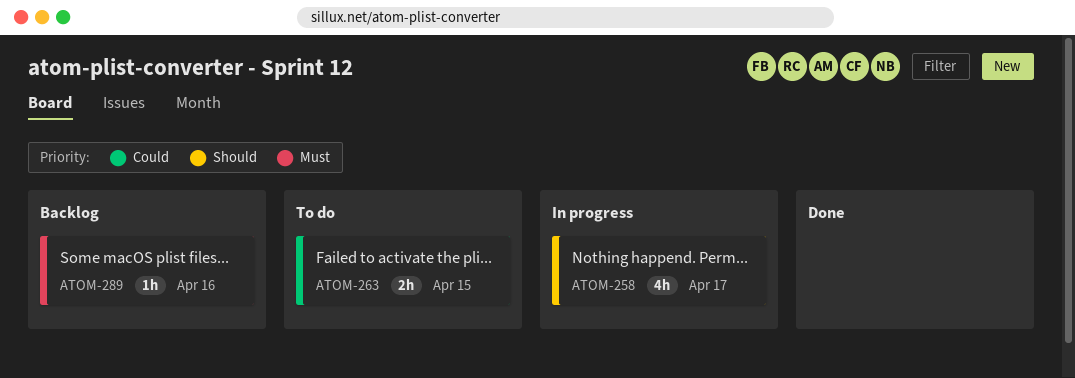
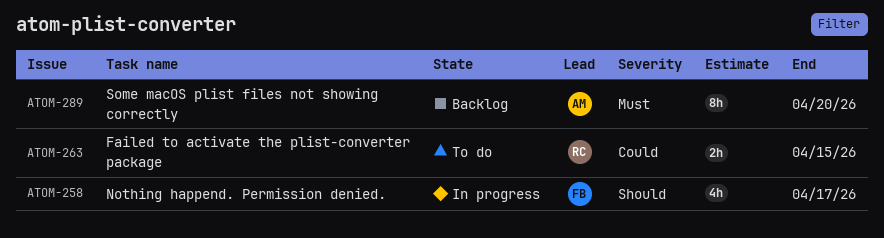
ATOM-289, estimate: 1h -> 8h
ATOM-289, due: Apr 16 -> Apr 20

